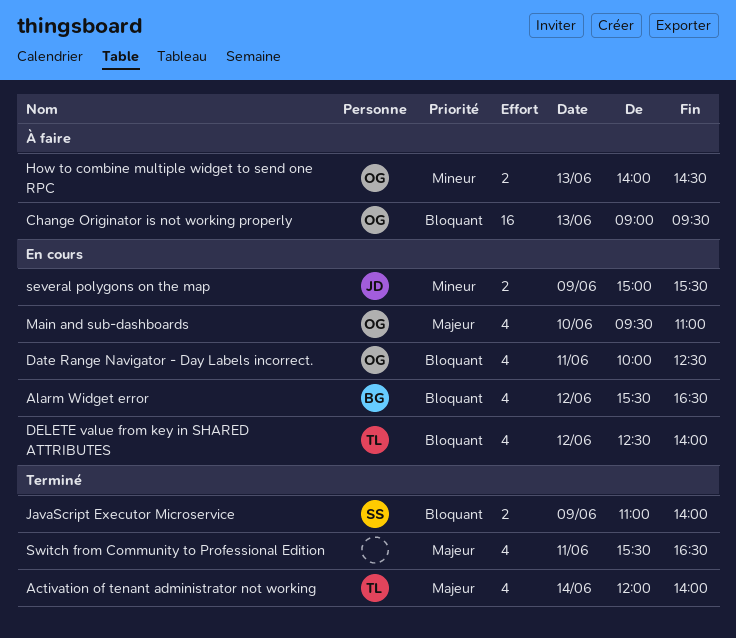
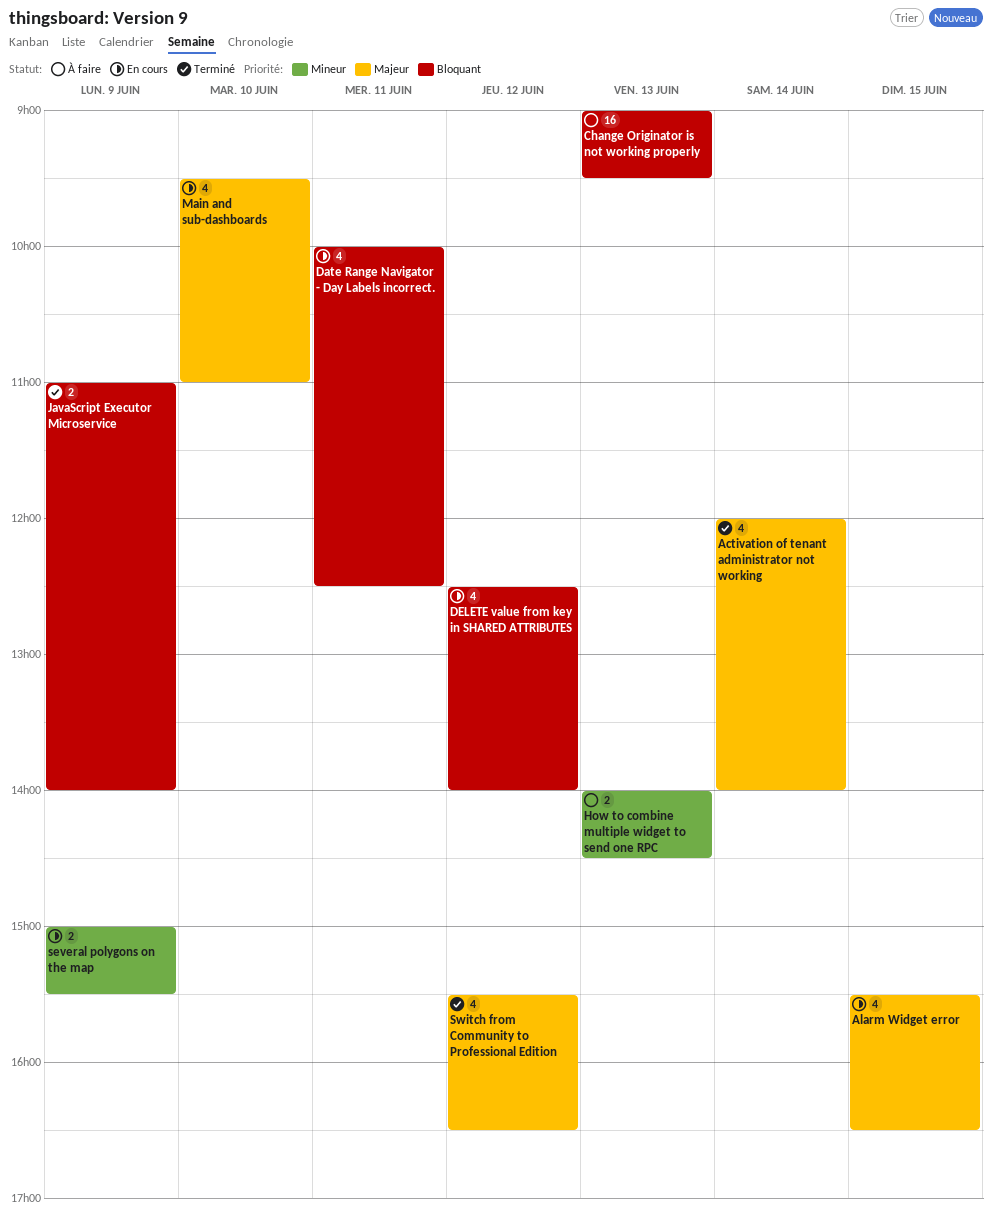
Alarm Widget error, priority: Bloquant -> Majeur
Alarm Widget error, day: Jun 12 -> Jun 15
Switch from Community to Professional Edition, day: Jun 11 -> Jun 12

